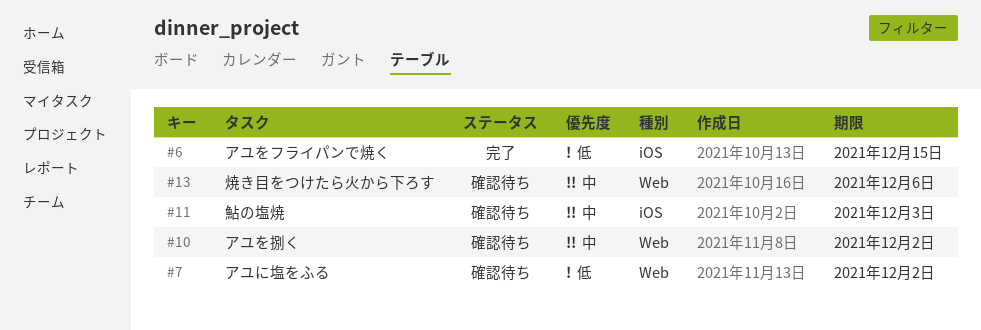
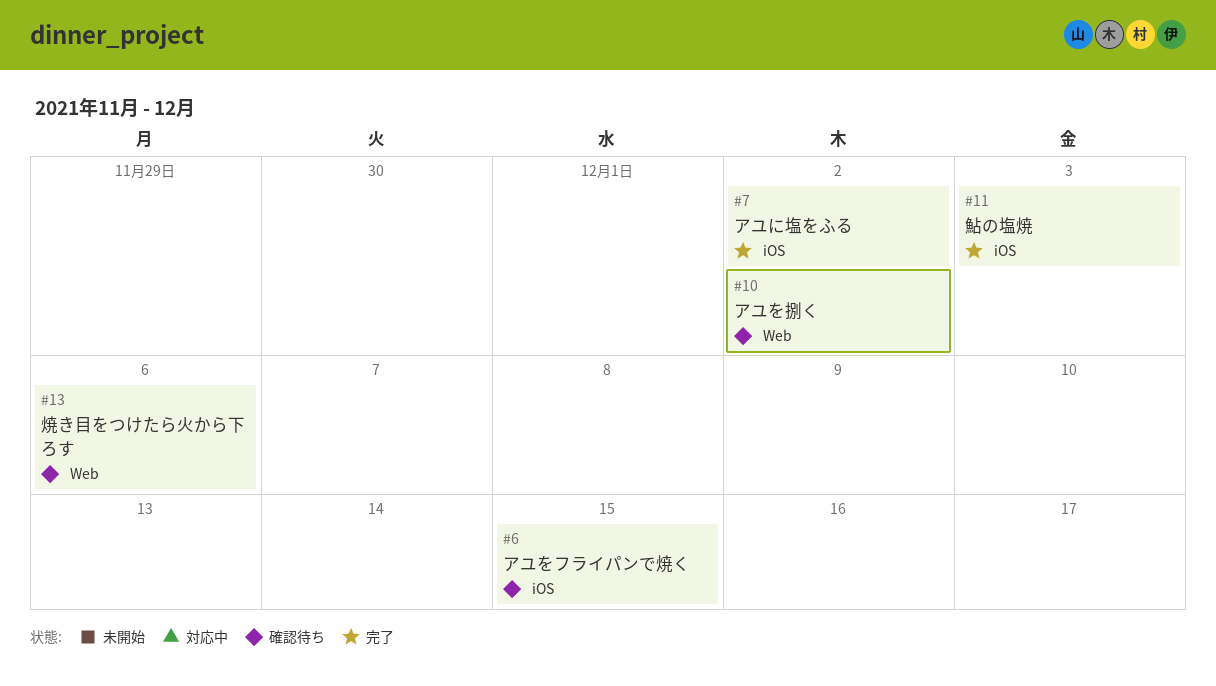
#6, status: 完了 -> 確認待ち
#7, status: 確認待ち -> 完了
#7, label: Web -> iOS
#11, status: 確認待ち -> 完了

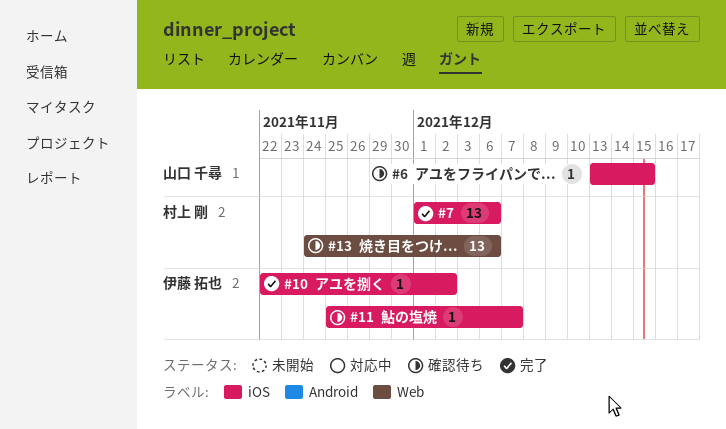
#7, due: Dec 2 -> Dec 6
#10, status: 確認待ち -> 完了
#10, label: Web -> iOS
#11, status: 完了 -> 確認待ち
#11, due: Dec 3 -> Dec 7

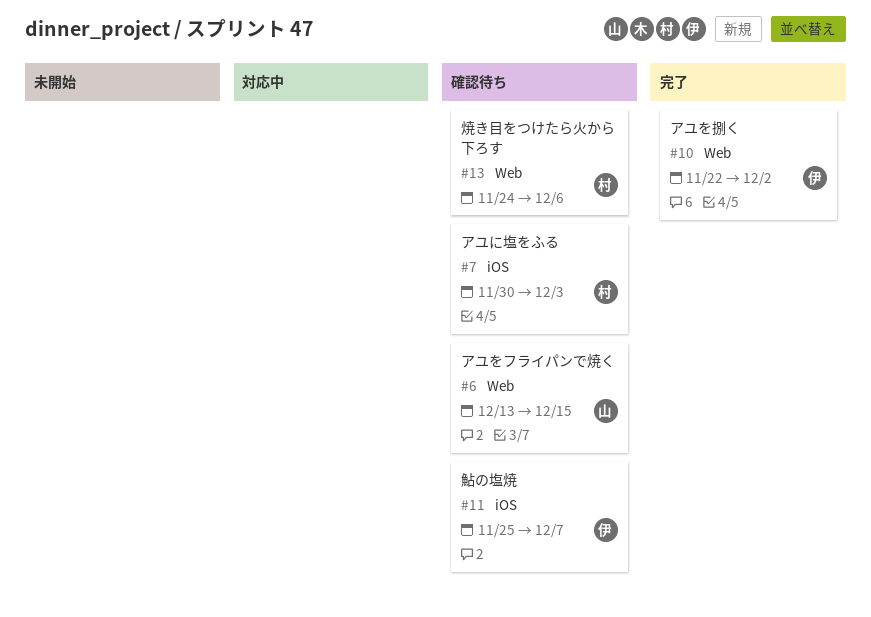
#6, label: iOS -> Web
#7, status: 完了 -> 確認待ち
#7, start: Dec 1 -> Nov 30
#7, due: Dec 6 -> Dec 3
#10, label: iOS -> Web

